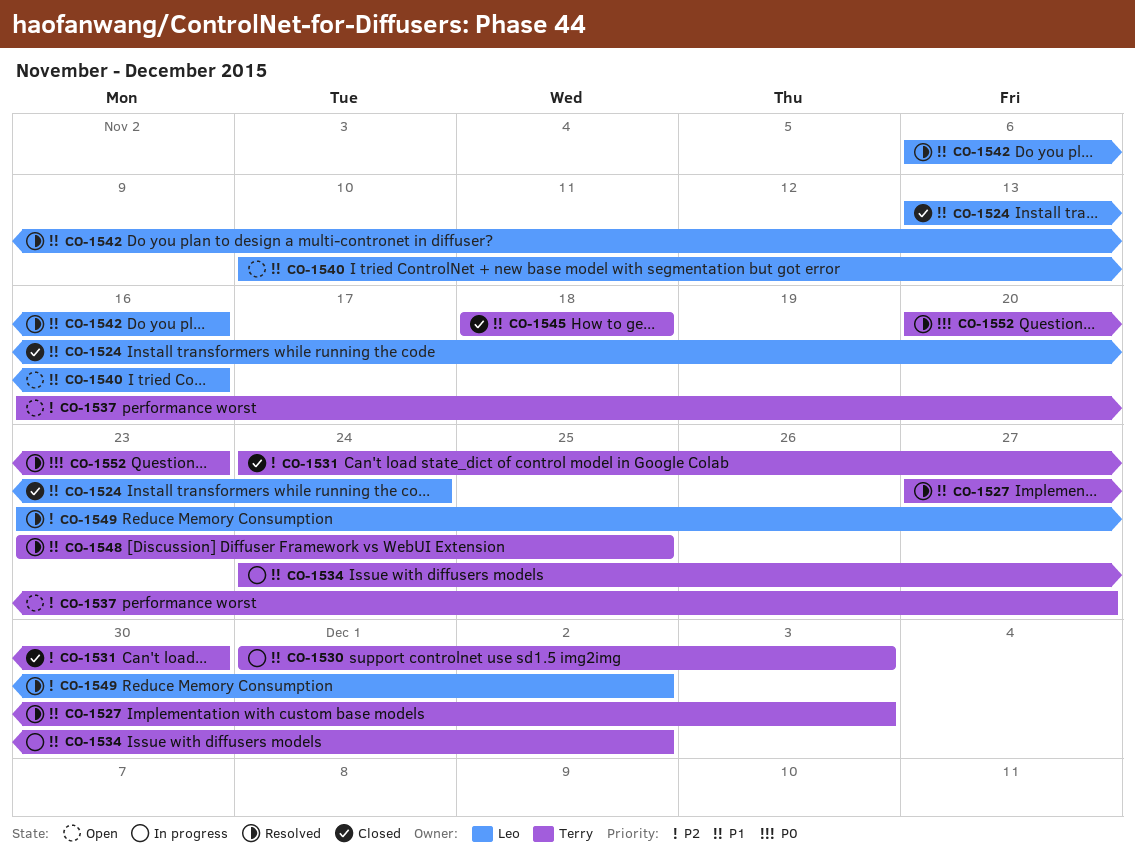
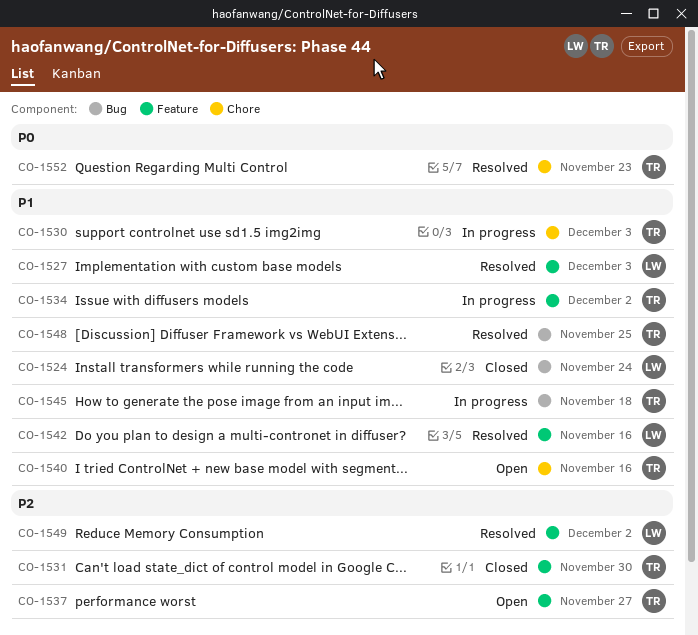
CO-1527, owner: Terry -> Leo
CO-1540, owner: Leo -> Terry
CO-1545, status: Closed -> In progress

